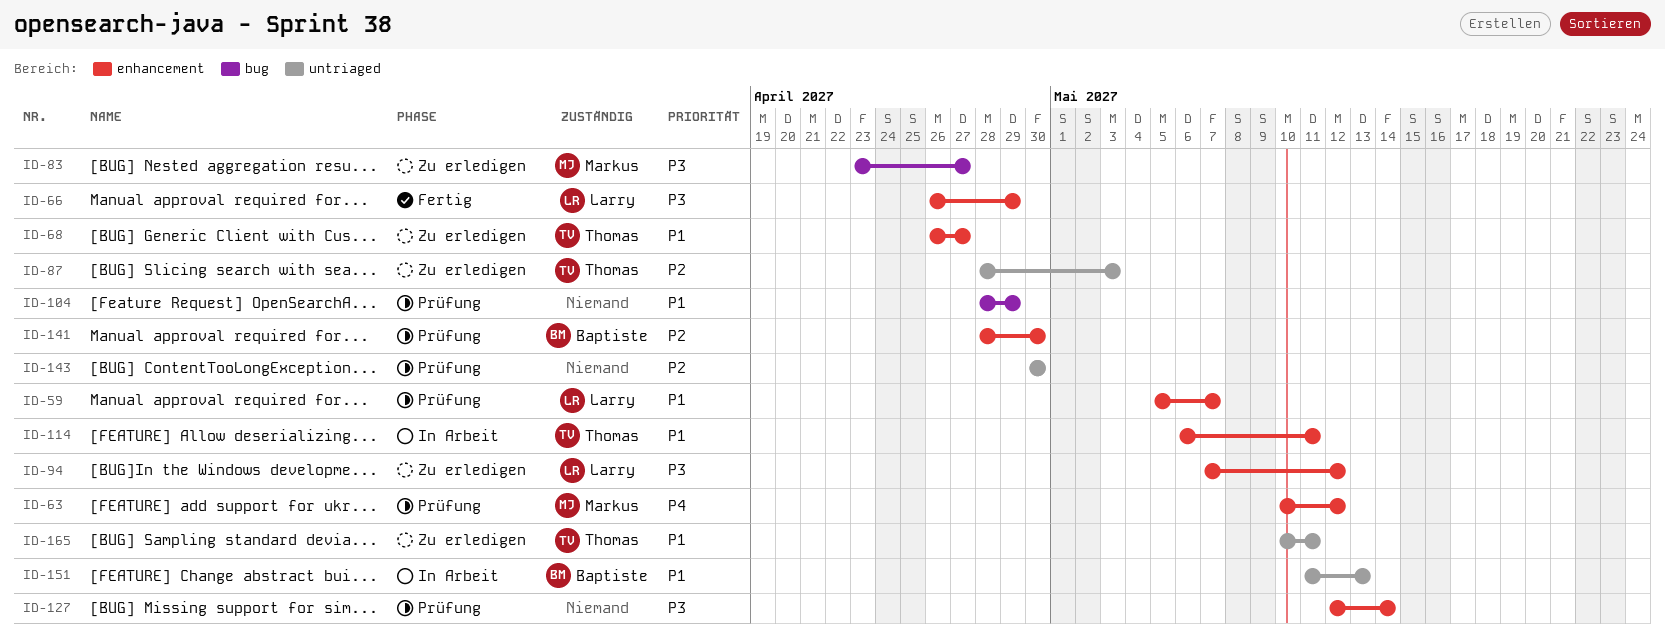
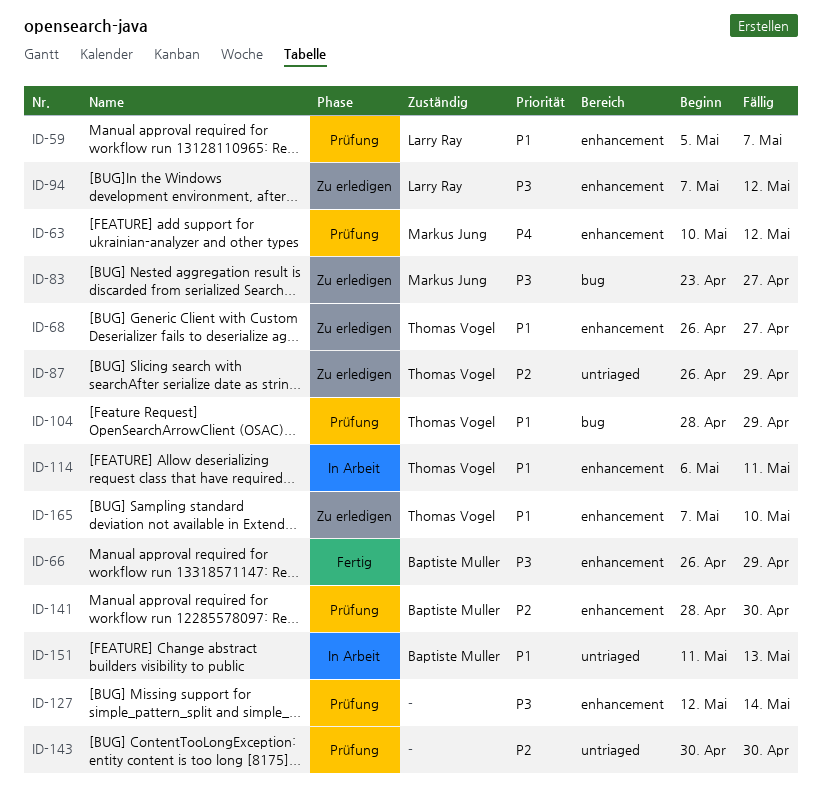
ID-66, owner: Larry Ray -> Baptiste Muller
ID-87, start: Apr 28 -> Apr 26
ID-87, due: May 3 -> Apr 29
ID-104, owner: none -> Thomas Vogel
ID-165, label: untriaged -> enhancement
ID-165, start: May 10 -> May 7
ID-165, due: May 11 -> May 10

